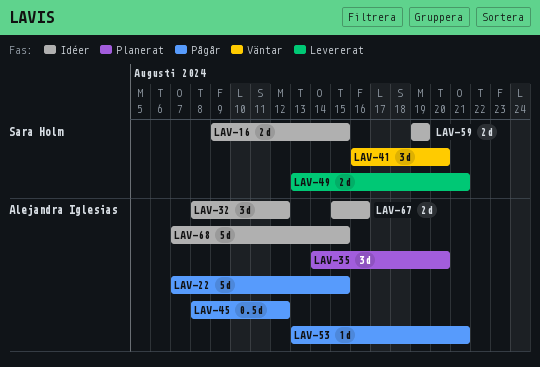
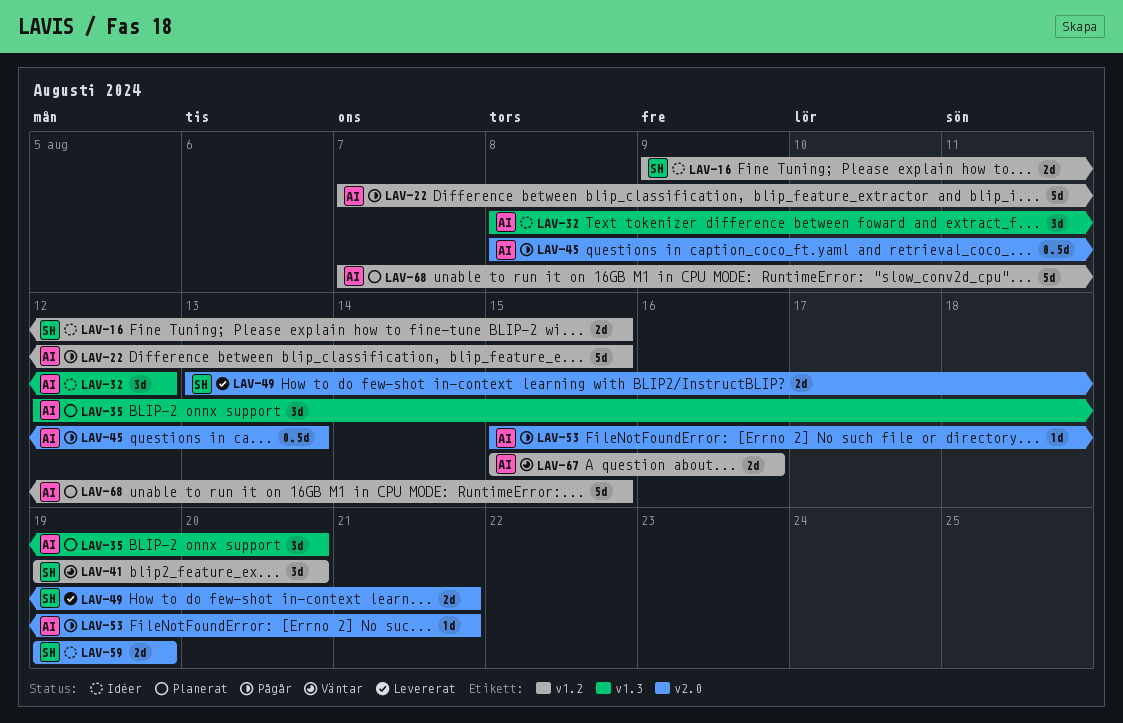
LAV-35, start: Aug 14 -> Aug 12
LAV-41, start: Aug 16 -> Aug 19
LAV-45, due: Aug 12 -> Aug 13
LAV-53, start: Aug 13 -> Aug 15
LAV-67, status: Idéer -> Väntar
LAV-68, status: Idéer -> Planerat

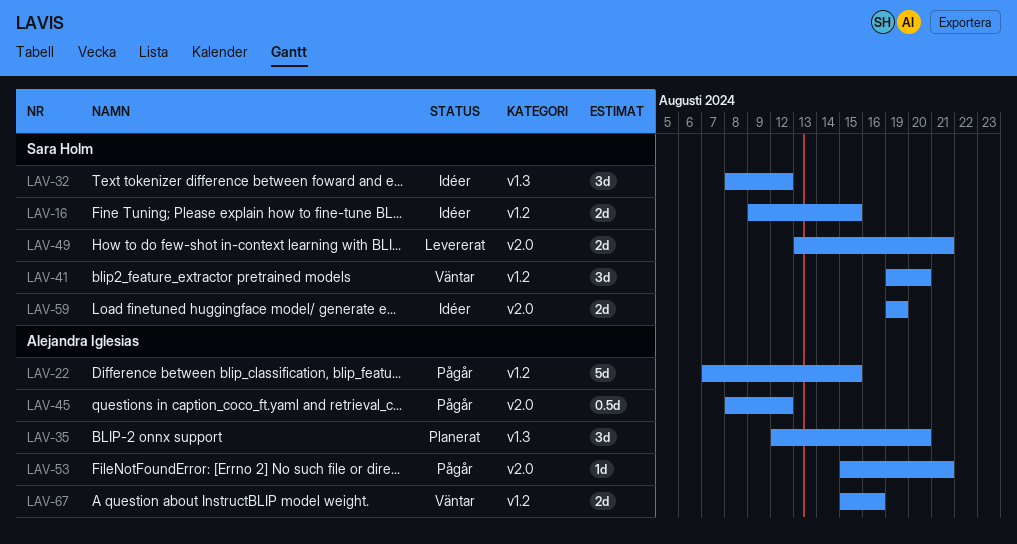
LAV-32, owner: Alejandra Iglesias -> Sara Holm
LAV-45, due: Aug 13 -> Aug 12
LAV-68: present -> none

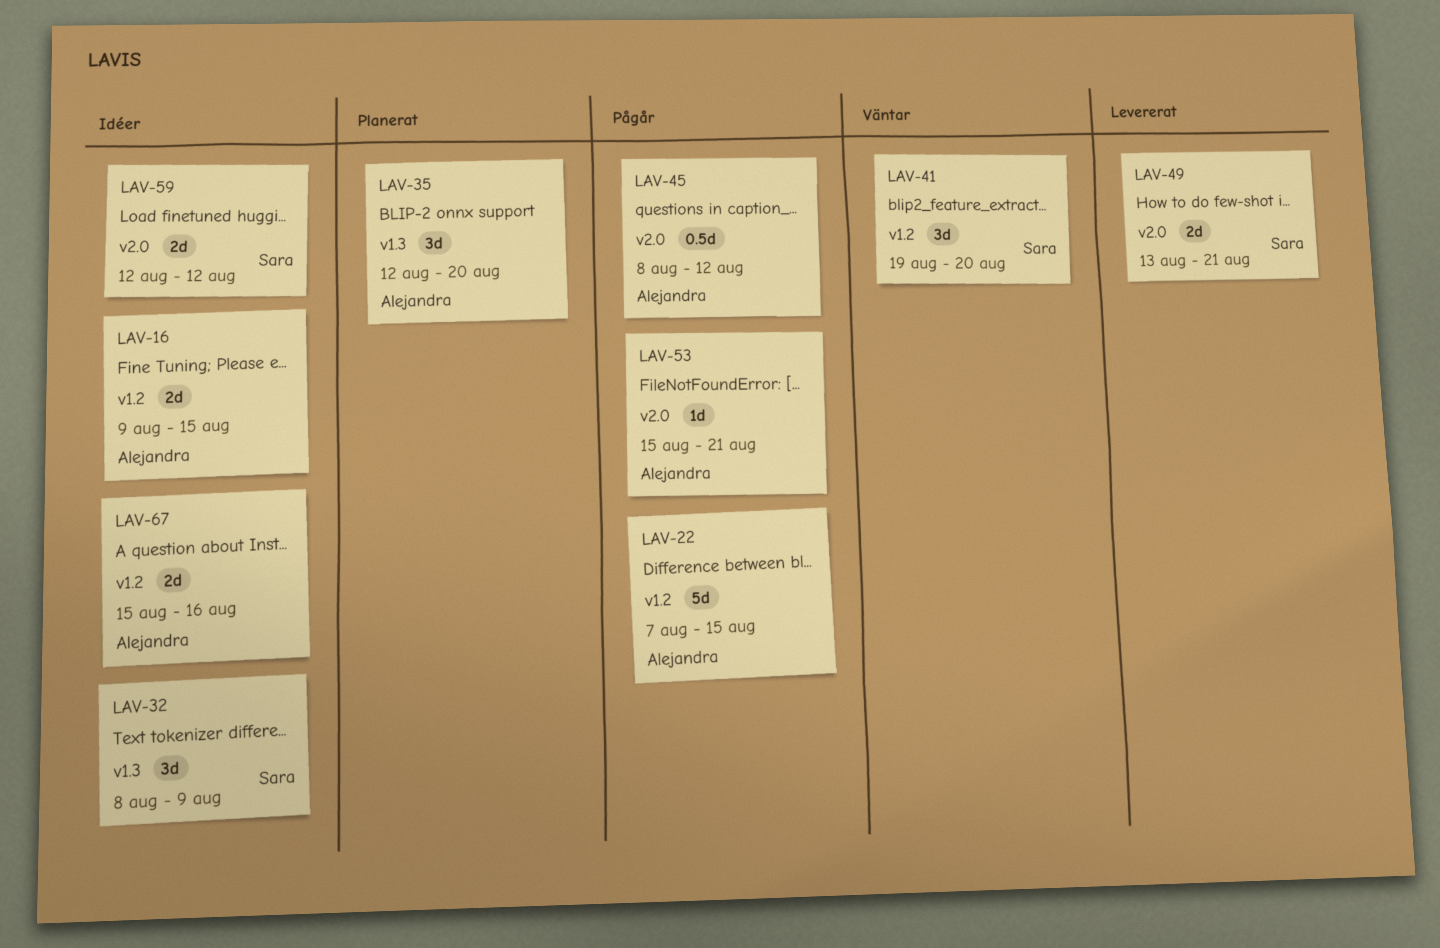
LAV-16, owner: Sara Holm -> Alejandra Iglesias
LAV-32, due: Aug 12 -> Aug 9
LAV-59, start: Aug 19 -> Aug 12
LAV-59, due: Aug 19 -> Aug 12
LAV-67, status: Väntar -> Idéer

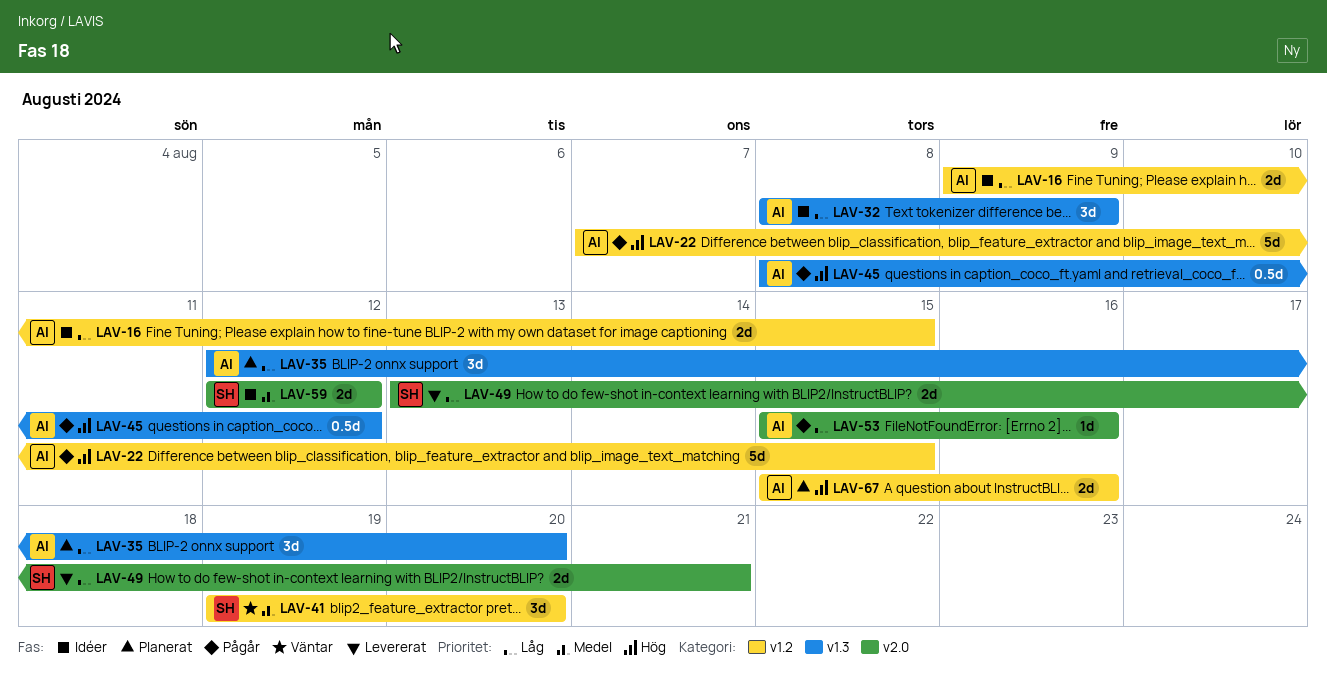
LAV-32, owner: Sara -> Alejandra
LAV-45, label: v2.0 -> v1.3
LAV-53, due: Aug 21 -> Aug 16
LAV-67, status: Idéer -> Planerat

